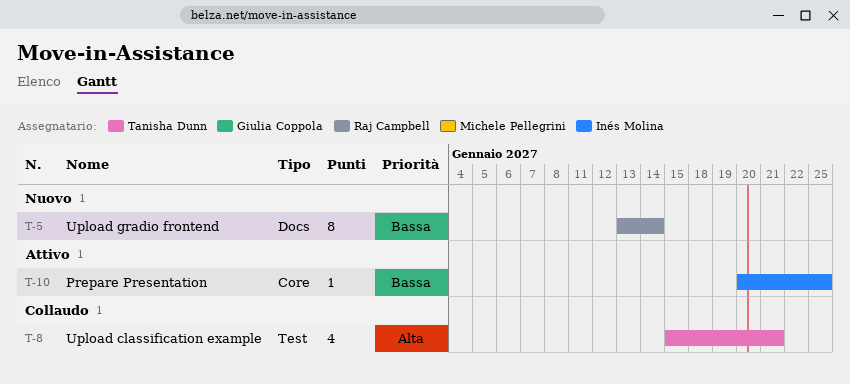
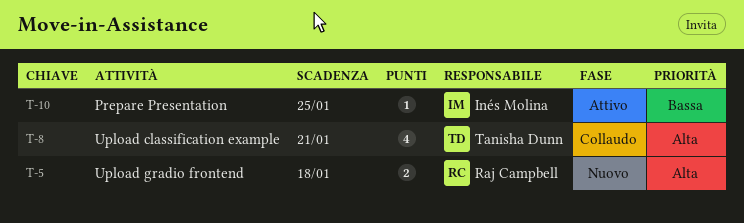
T-5, priority: Bassa -> Alta
T-5, estimate: 8 -> 2
T-5, due: Jan 14 -> Jan 18

